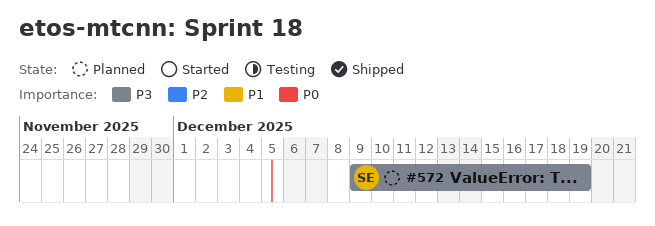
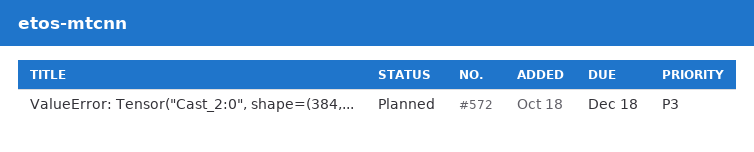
#572, due: Dec 19 -> Dec 18

